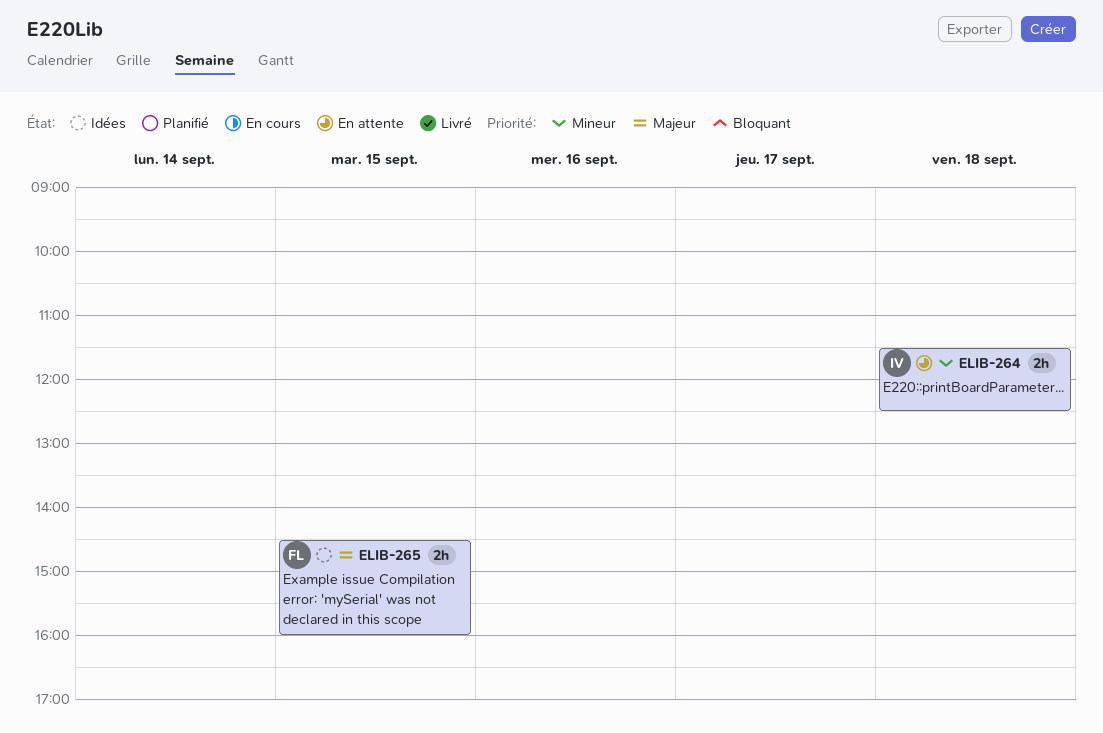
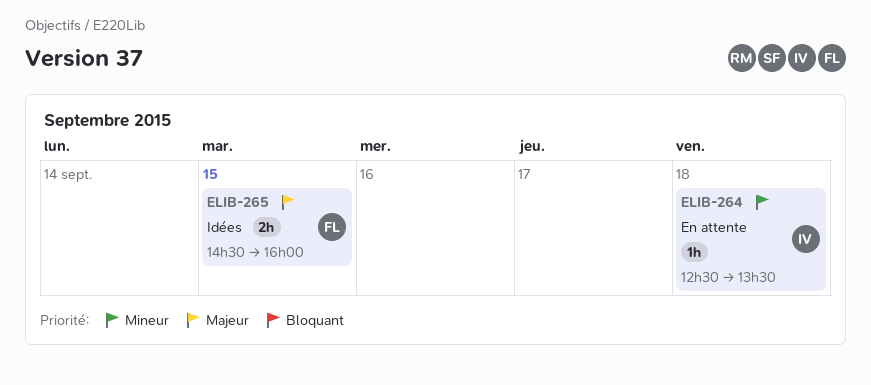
ELIB-264, estimate: 2h -> 1h
ELIB-264, begins: 11:30 -> 12:30
ELIB-264, ends: 12:30 -> 13:30

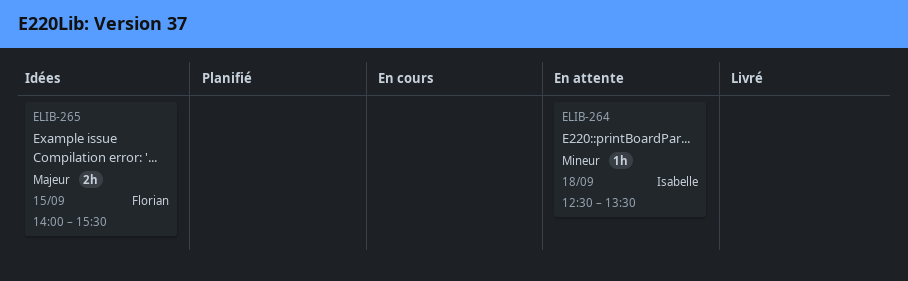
ELIB-265, begins: 14:30 -> 14:00
ELIB-265, ends: 16:00 -> 15:30

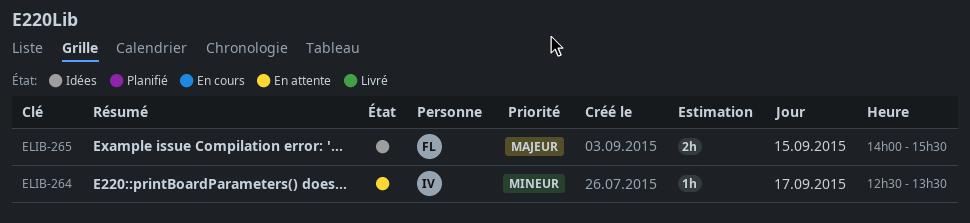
ELIB-264, day: Sep 18 -> Sep 17

